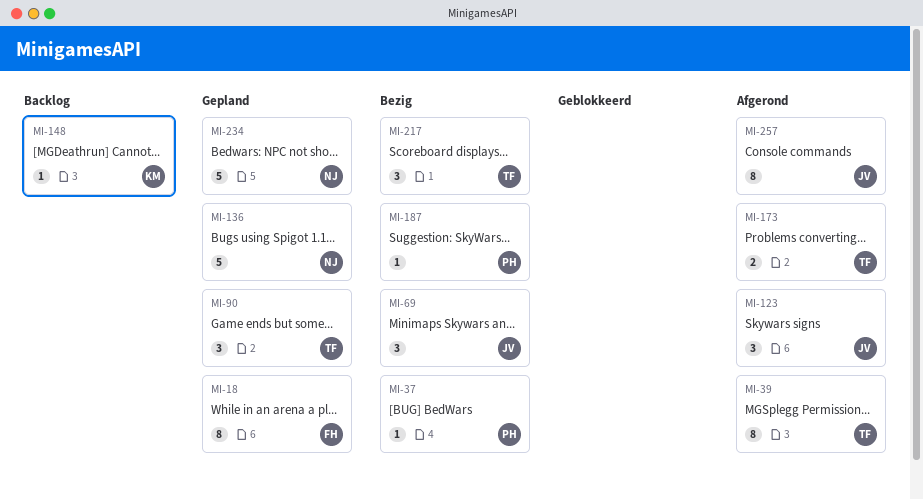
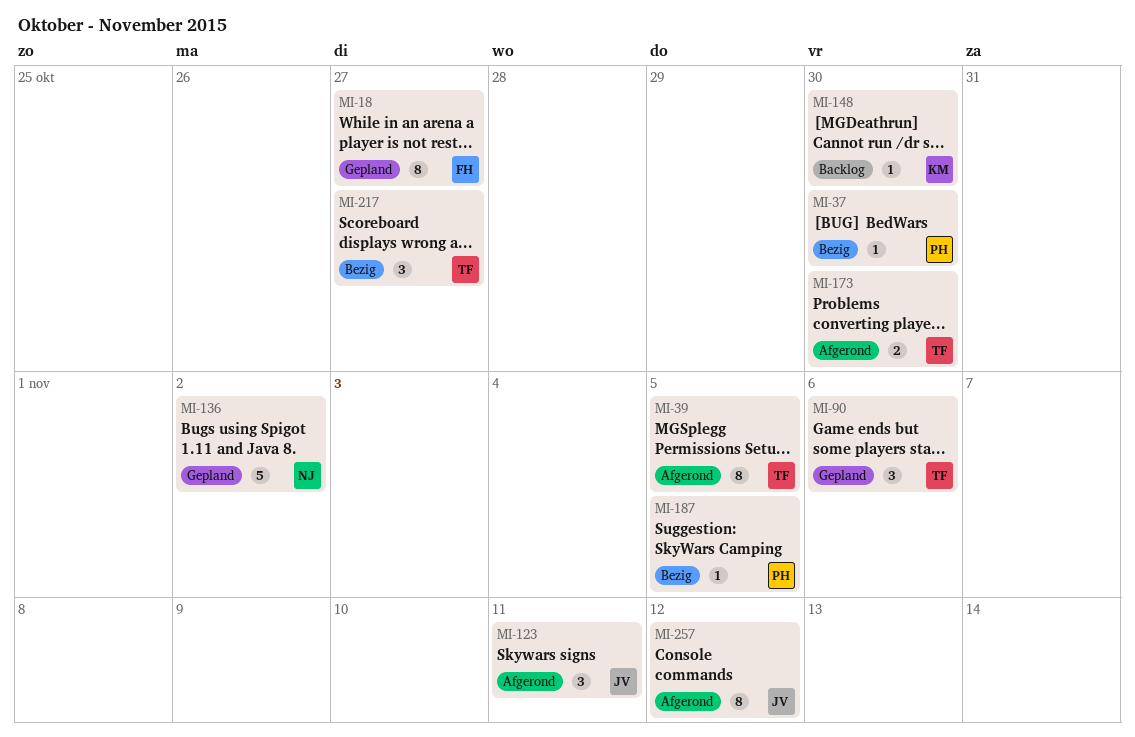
MI-69: present -> none
MI-234: present -> none

